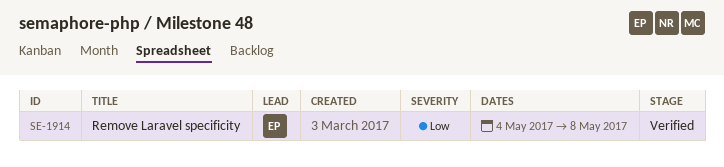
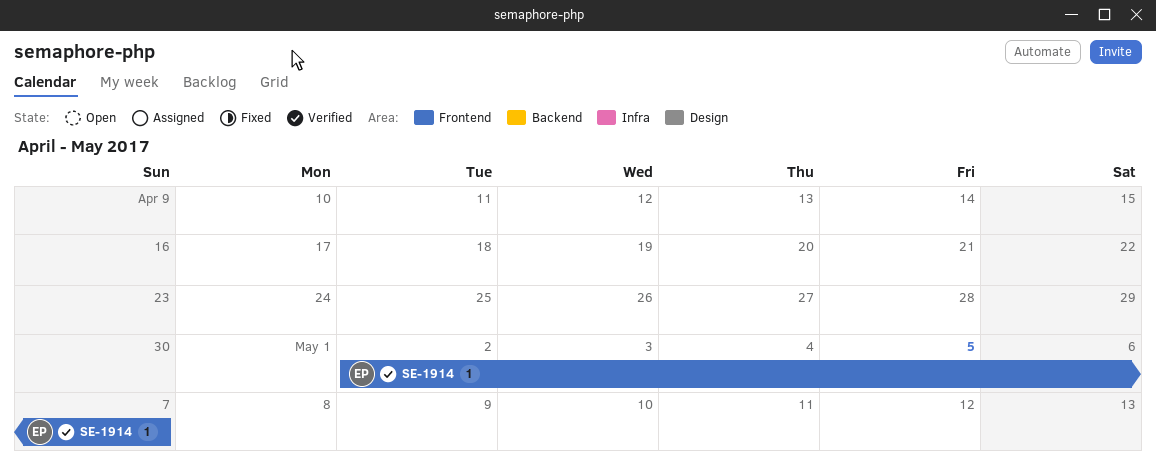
SE-1914, start: May 4 -> May 2
SE-1914, due: May 8 -> May 7

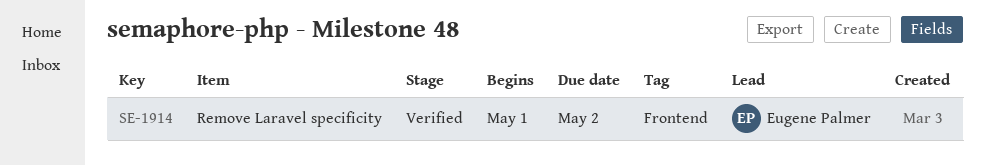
SE-1914, start: May 2 -> May 1
SE-1914, due: May 7 -> May 2

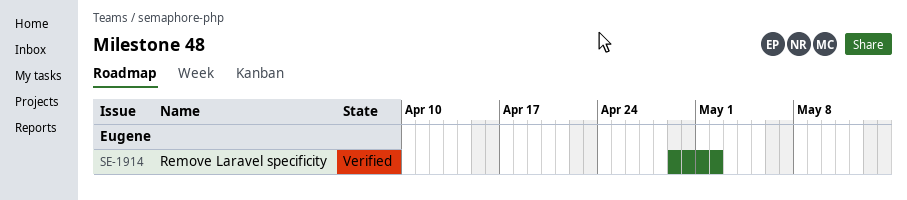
SE-1914, start: May 1 -> Apr 29

